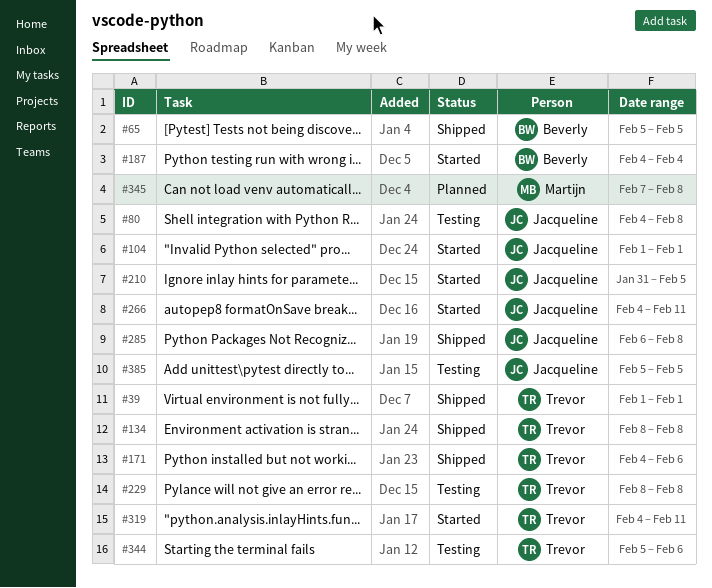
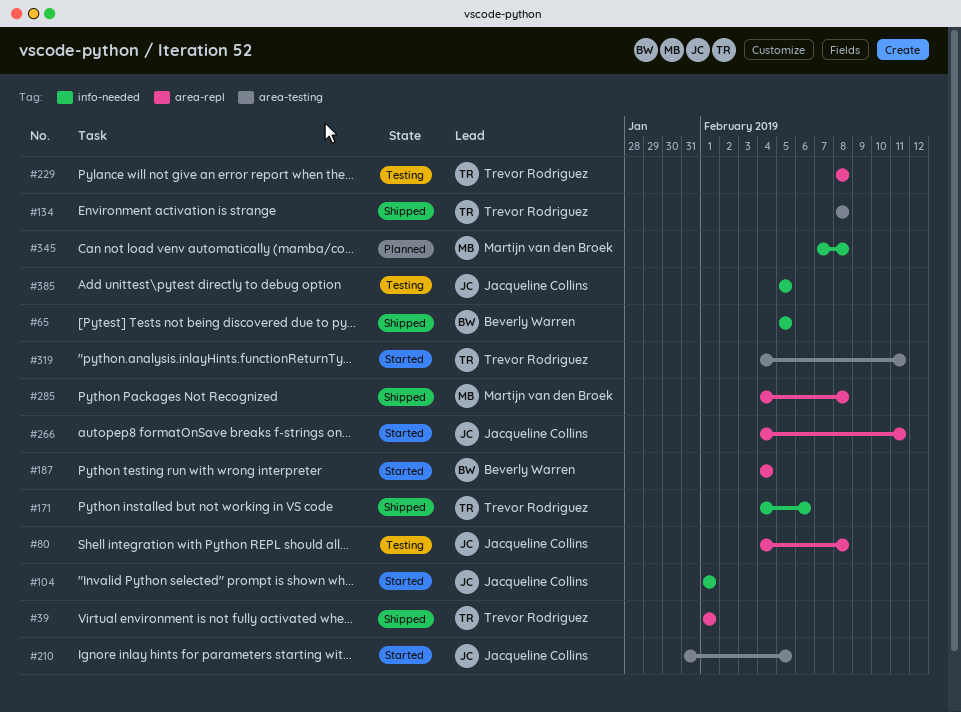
#285, owner: Jacqueline Collins -> Martijn van den Broek
#285, start: Feb 6 -> Feb 4
#344: present -> none

